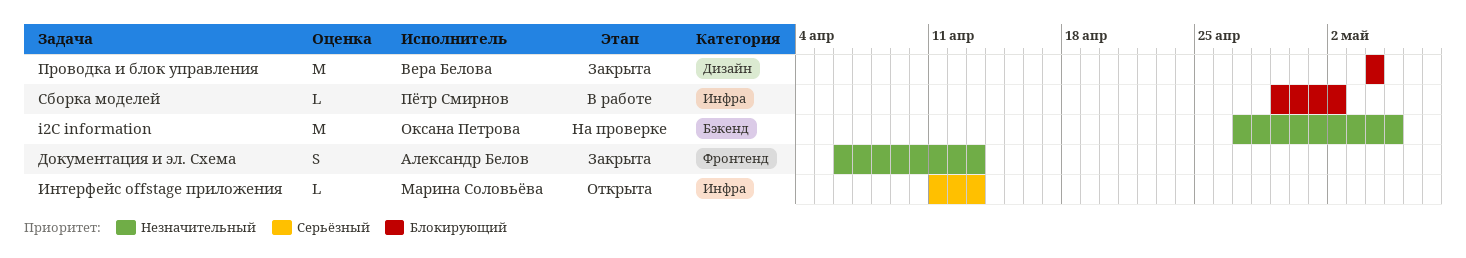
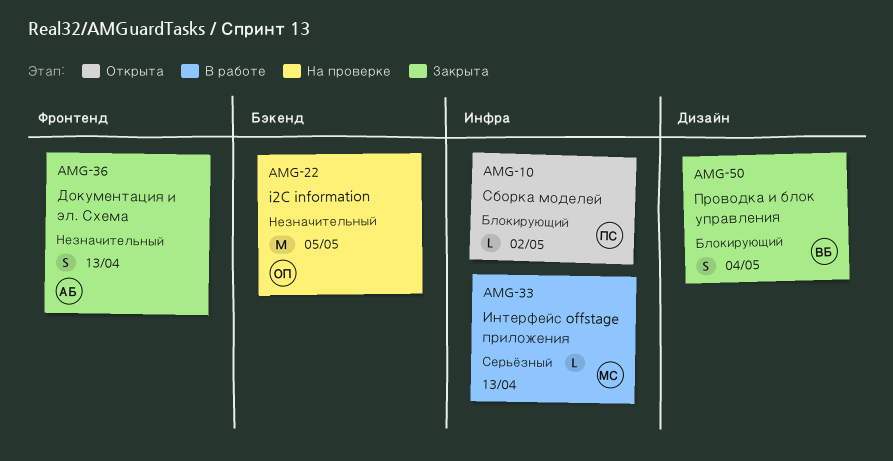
Интерфейс offstage приложения, status: Открыта -> В работе
Проводка и блок управления, estimate: M -> S
Сборка моделей, status: В работе -> Открыта

